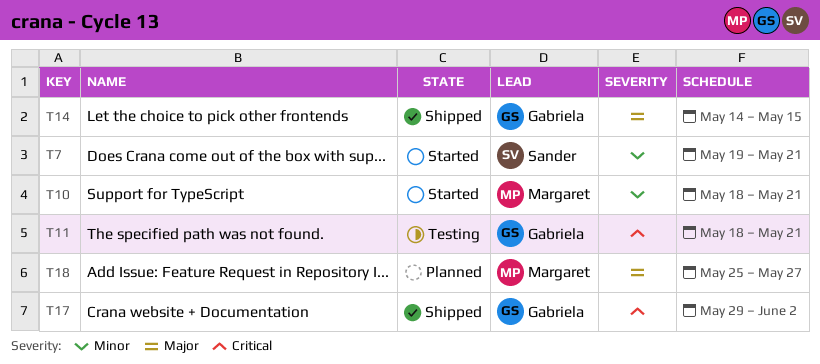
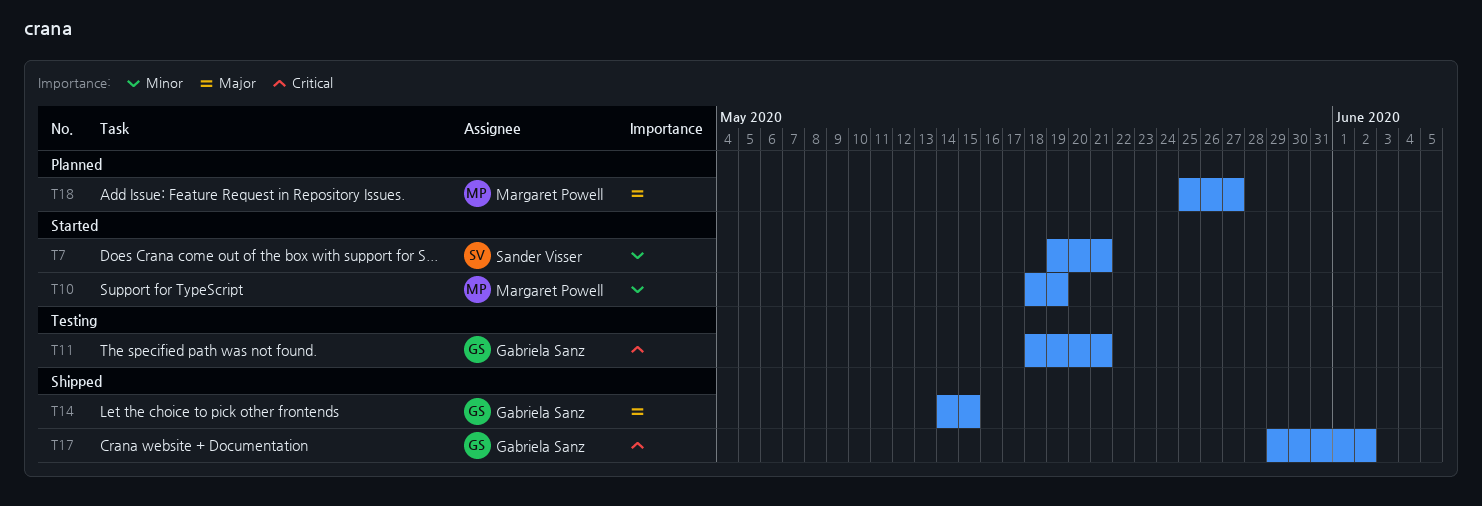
T10, due: May 21 -> May 19

